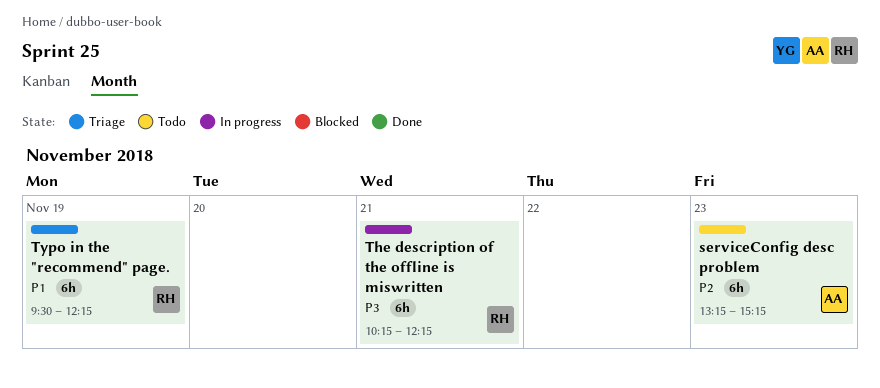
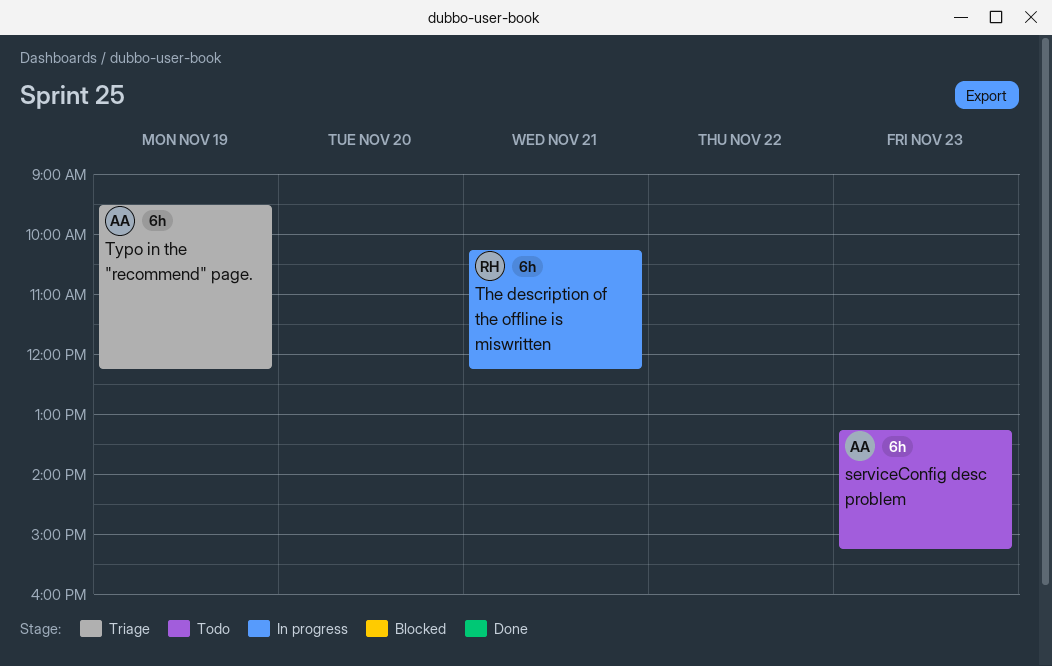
Typo in the "recommend" page., owner: RH -> AA

